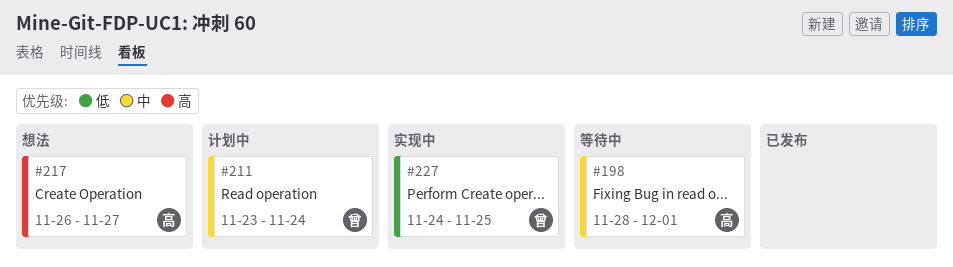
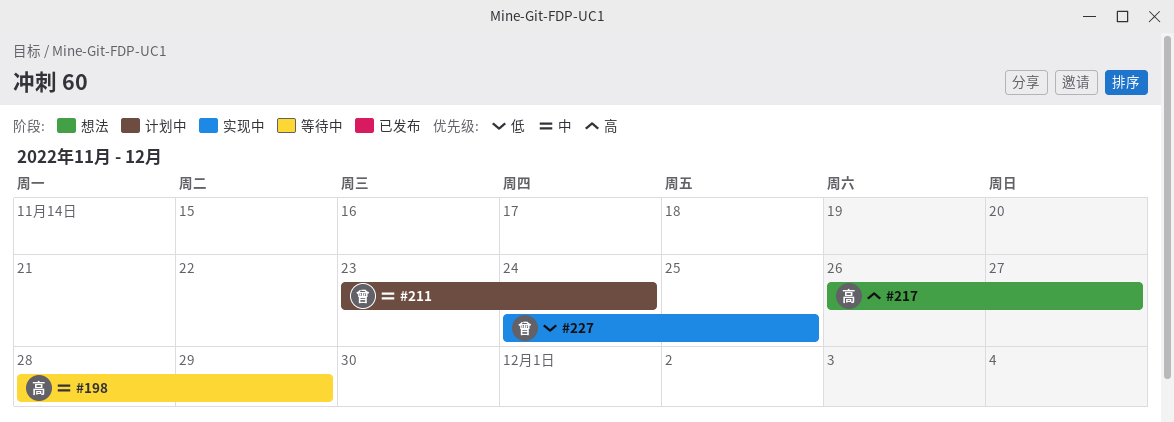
#198, due: Dec 1 -> Nov 29

